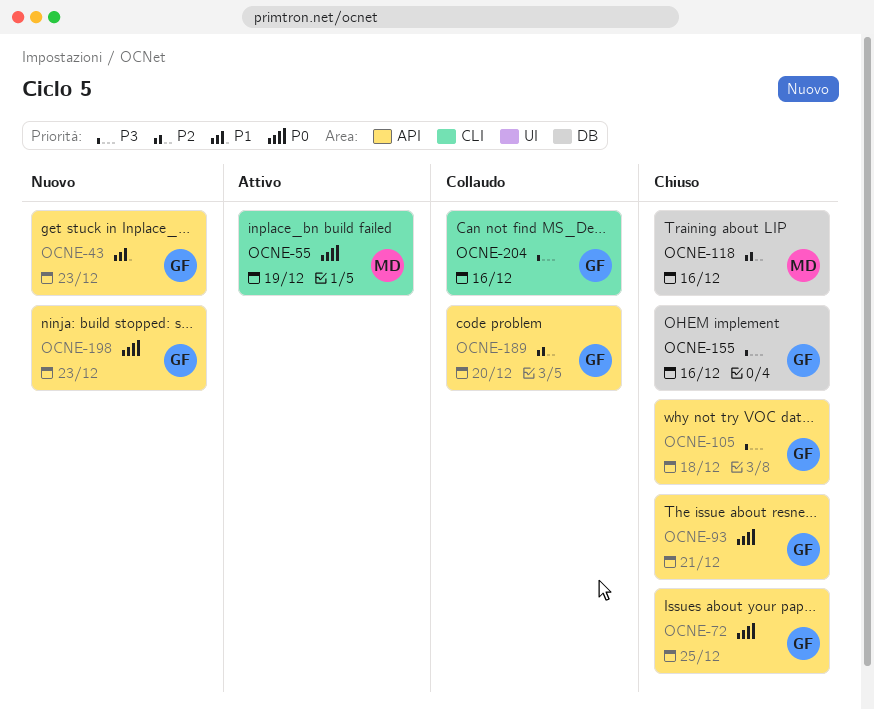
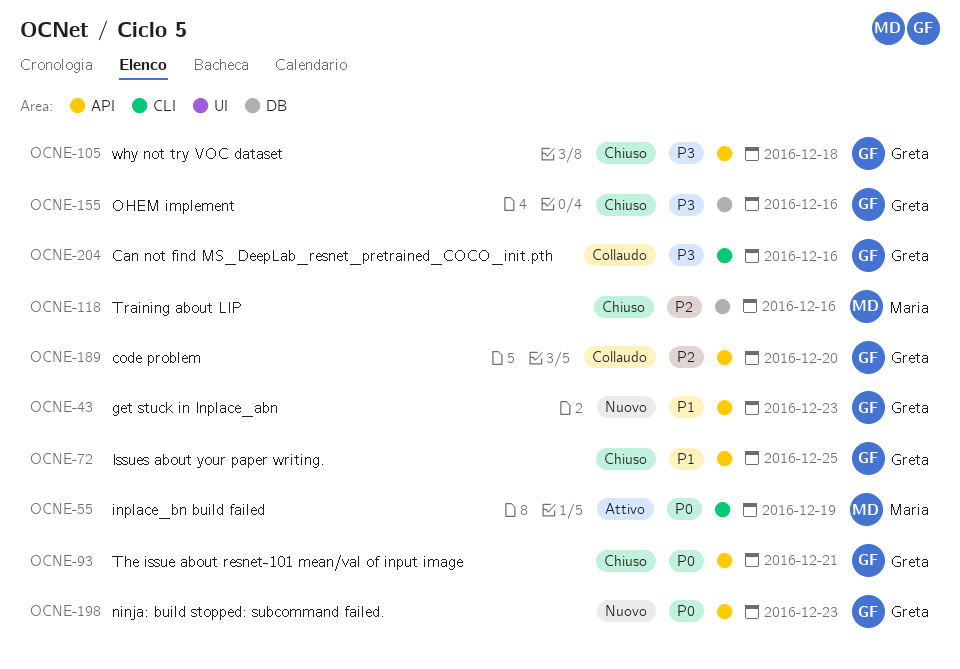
OCNE-72, priority: P0 -> P1

